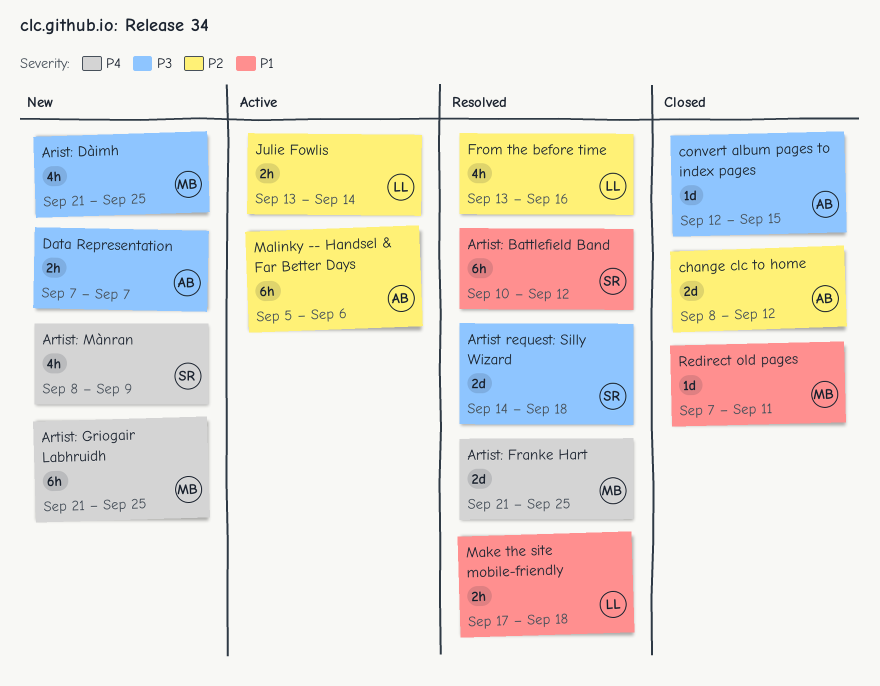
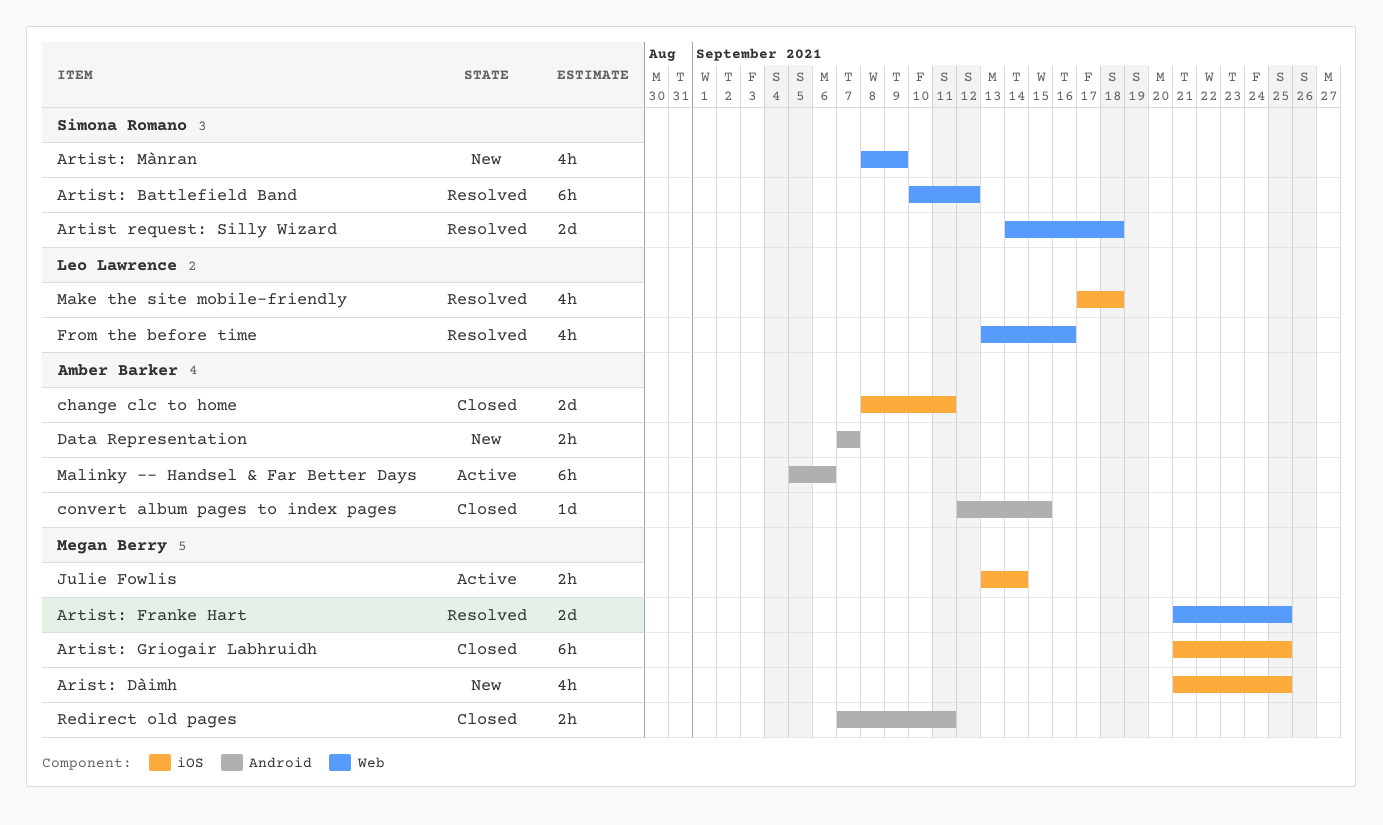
Artist: Griogair Labhruidh, status: New -> Closed
change clc to home, due: Sep 12 -> Sep 11
Julie Fowlis, owner: Leo Lawrence -> Megan Berry
Make the site mobile-friendly, estimate: 2h -> 4h
Redirect old pages, estimate: 1d -> 2h

